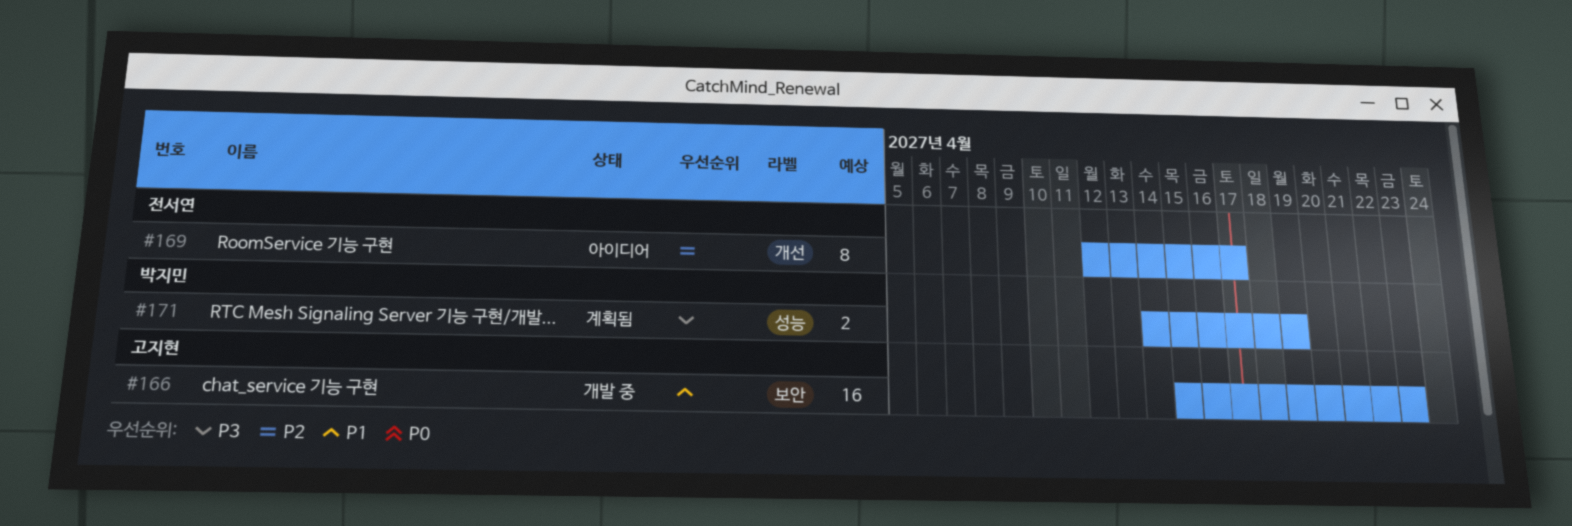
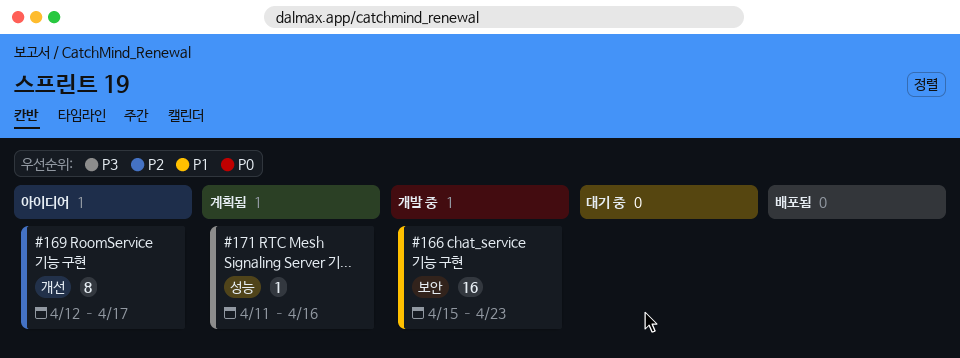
#171, estimate: 2 -> 1
#171, start: Apr 14 -> Apr 11
#171, due: Apr 19 -> Apr 16

